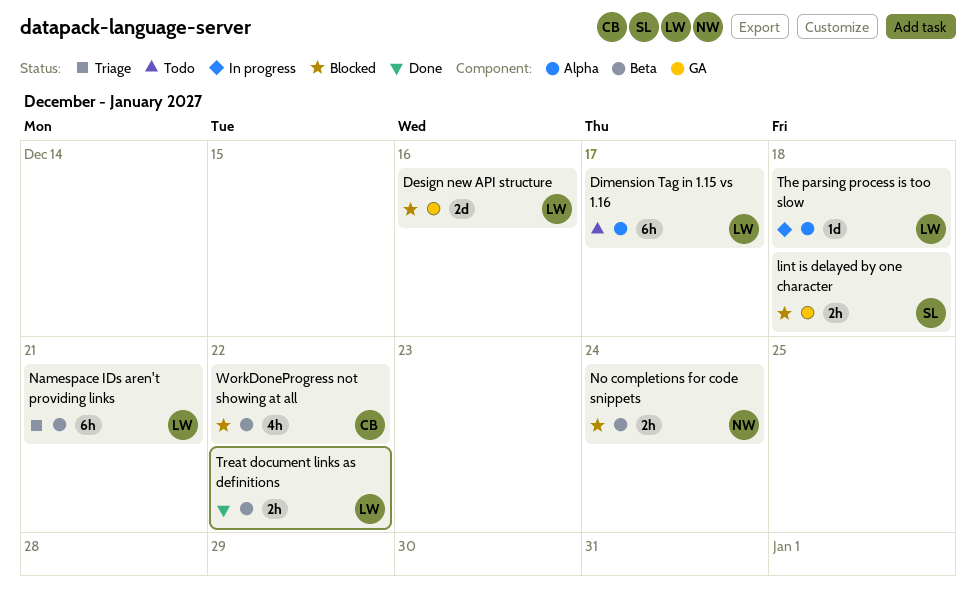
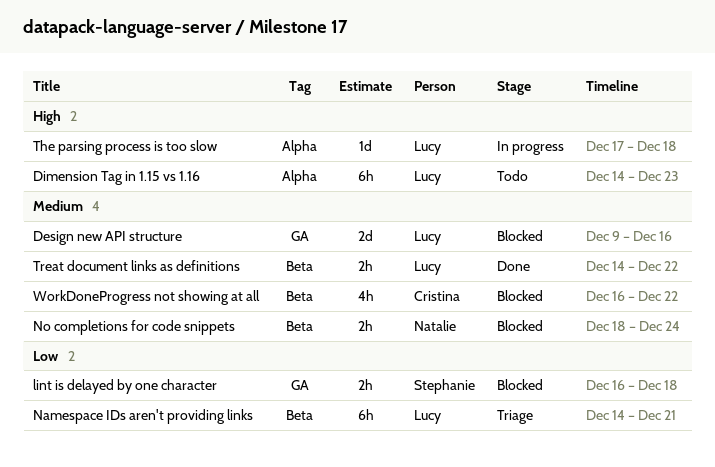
Dimension Tag in 1.15 vs 1.16, due: Dec 17 -> Dec 23

